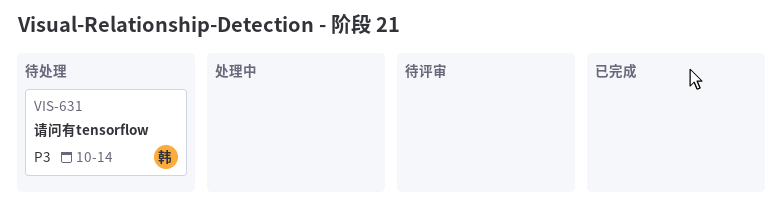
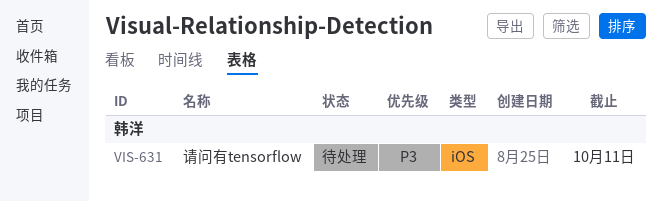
VIS-631, due: Oct 14 -> Oct 11

